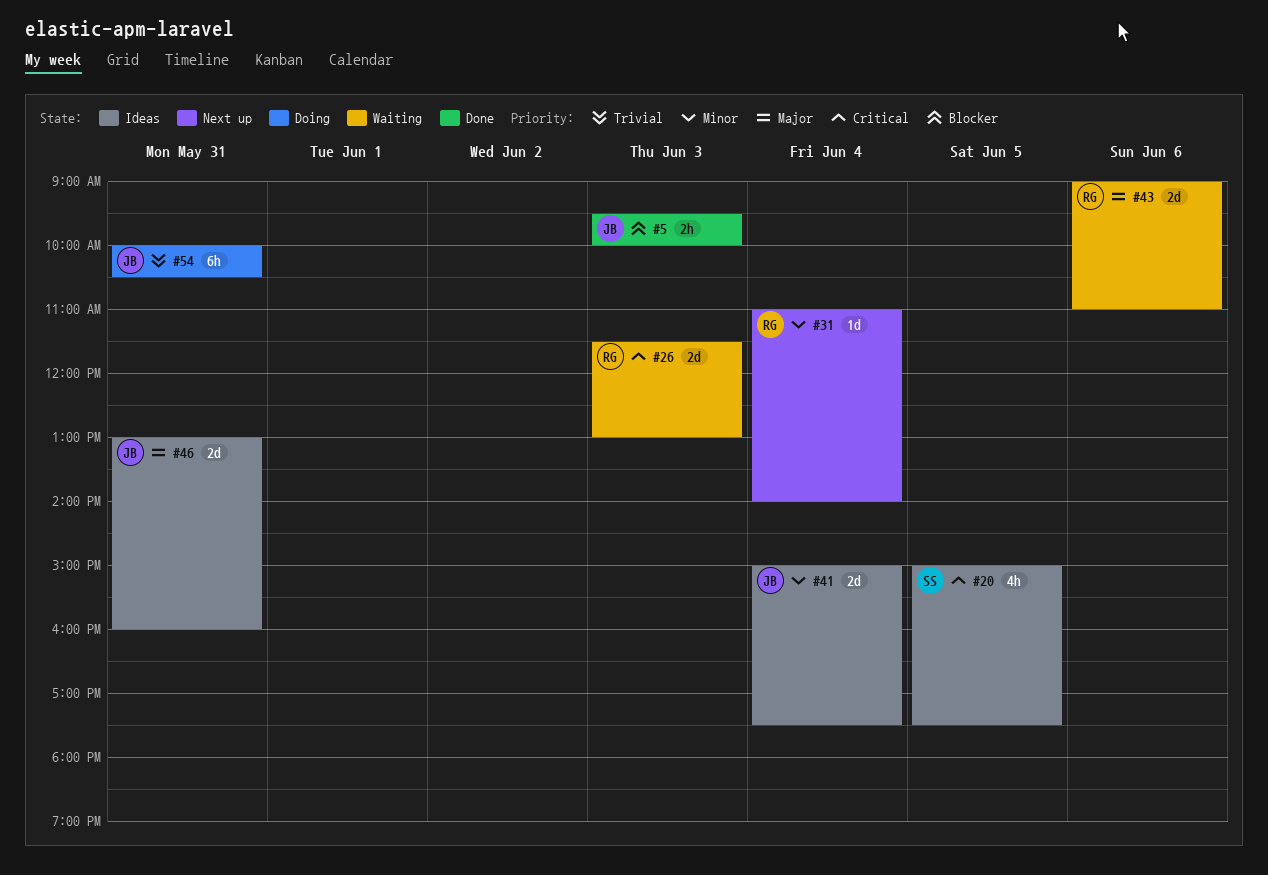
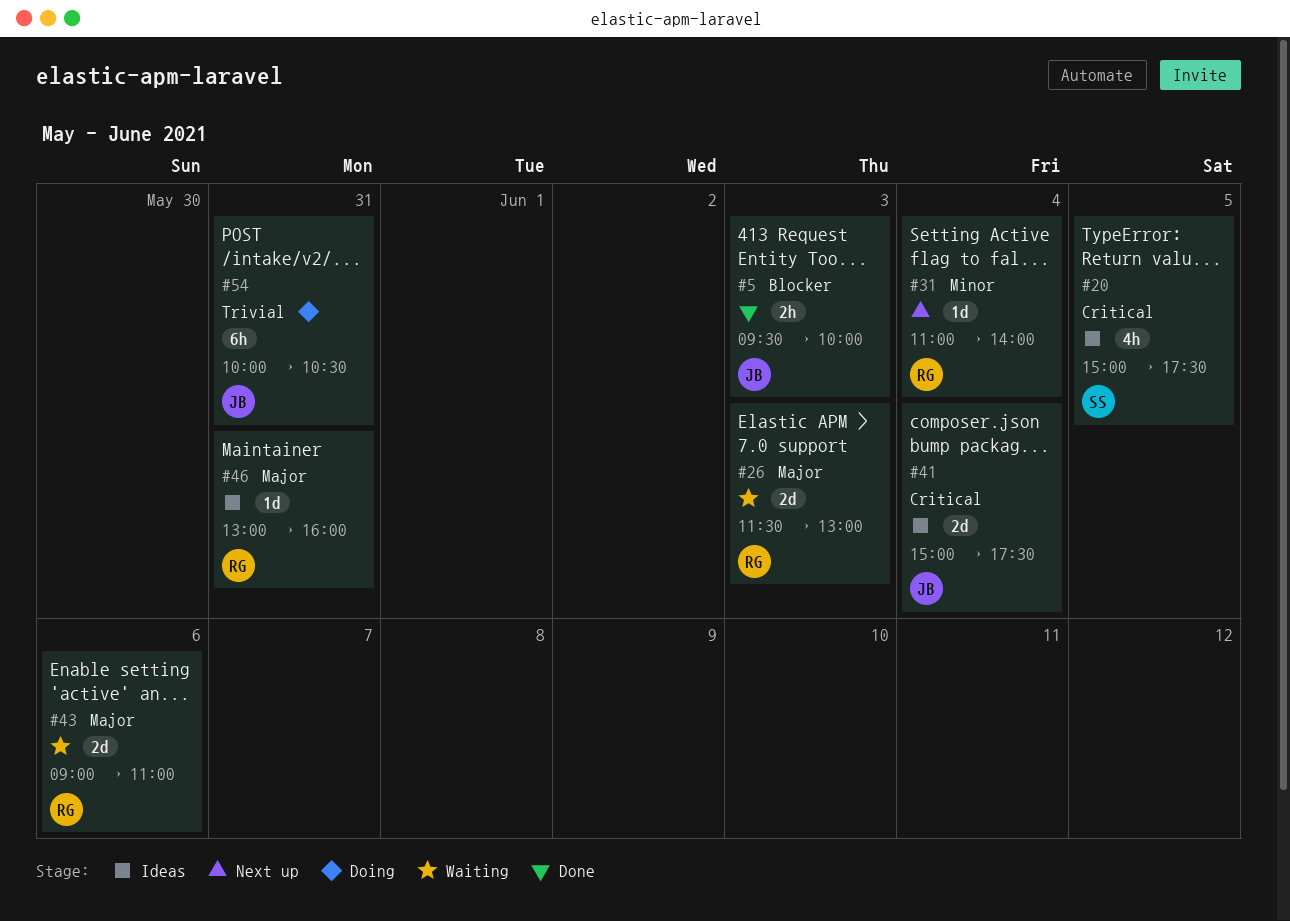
#26, priority: Critical -> Major
#41, priority: Minor -> Critical
#46, owner: JB -> RG
#46, estimate: 2d -> 1d

